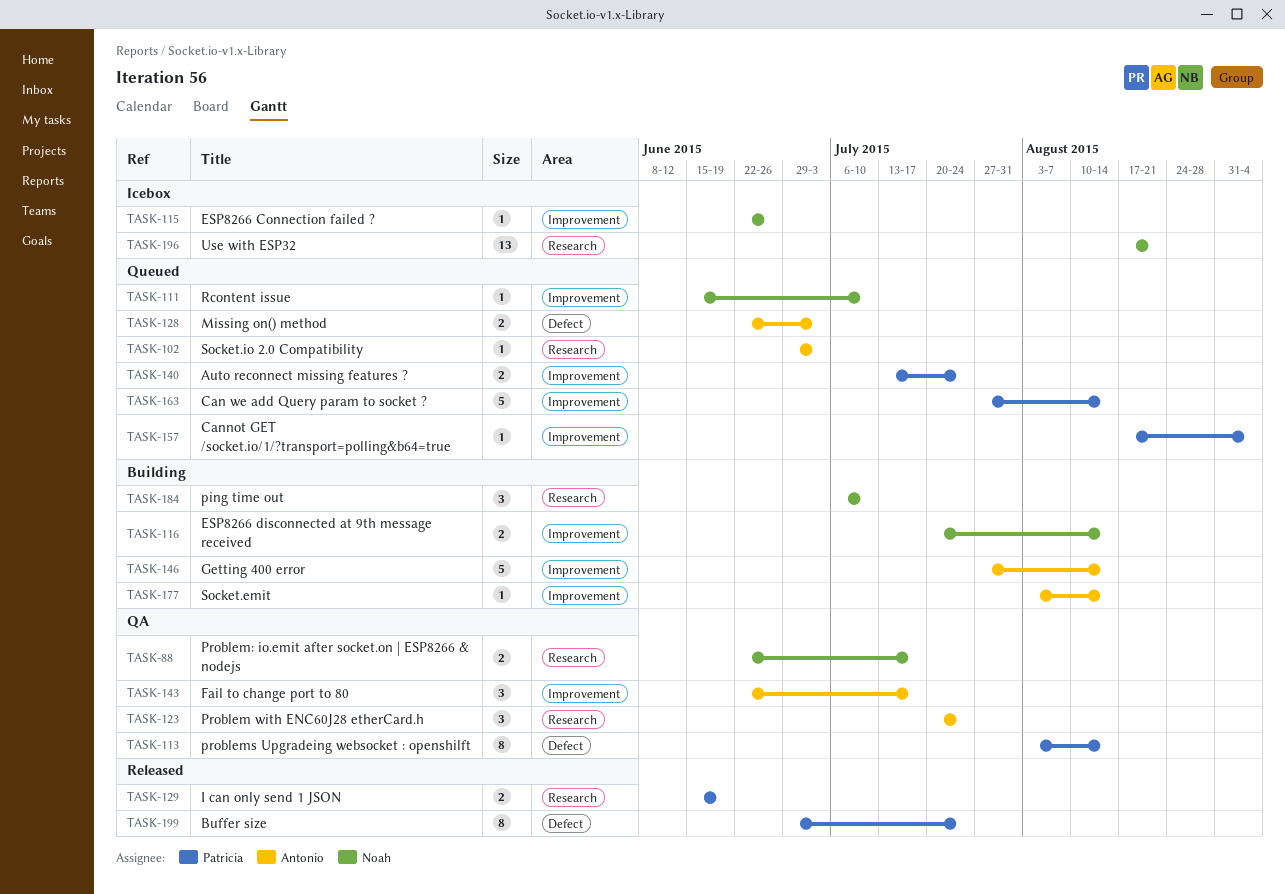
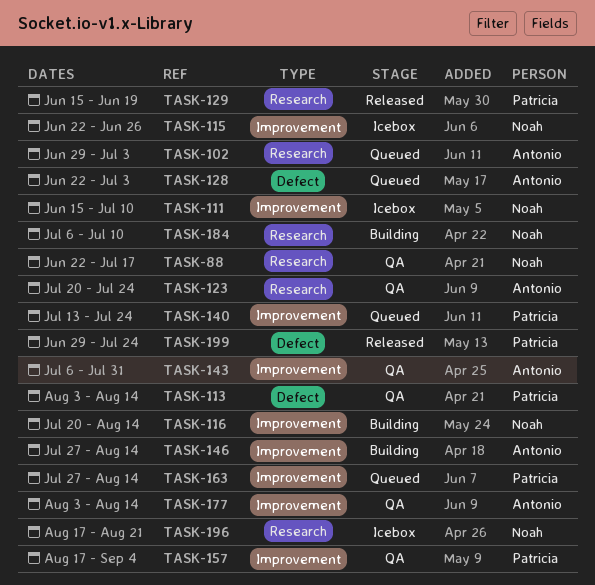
TASK-111, status: Queued -> Icebox
TASK-143, start: Jun 22 -> Jul 6
TASK-143, due: Jul 17 -> Jul 31
TASK-157, status: Queued -> QA
TASK-177, status: Building -> QA

